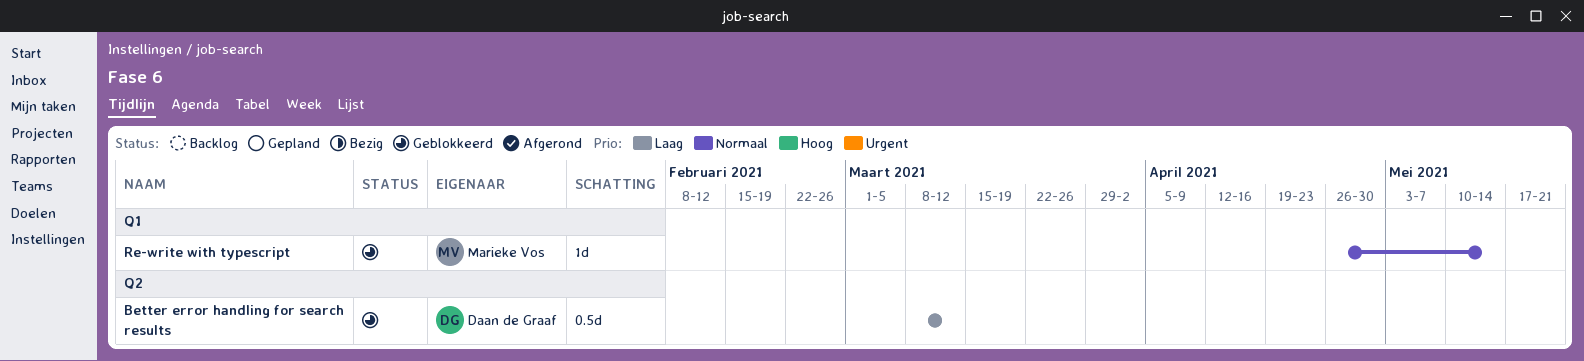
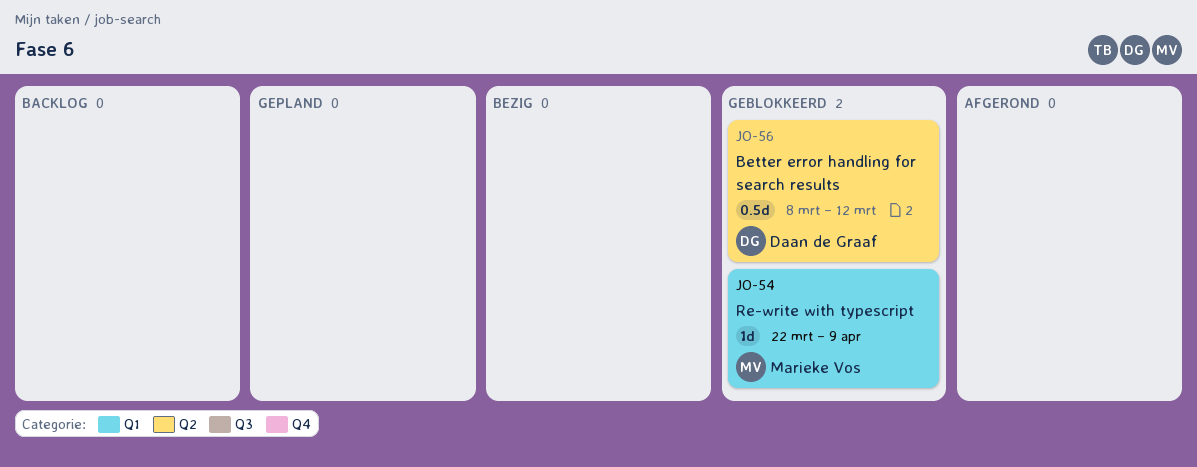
Re-write with typescript, start: Apr 26 -> Mar 22
Re-write with typescript, due: May 14 -> Apr 9

